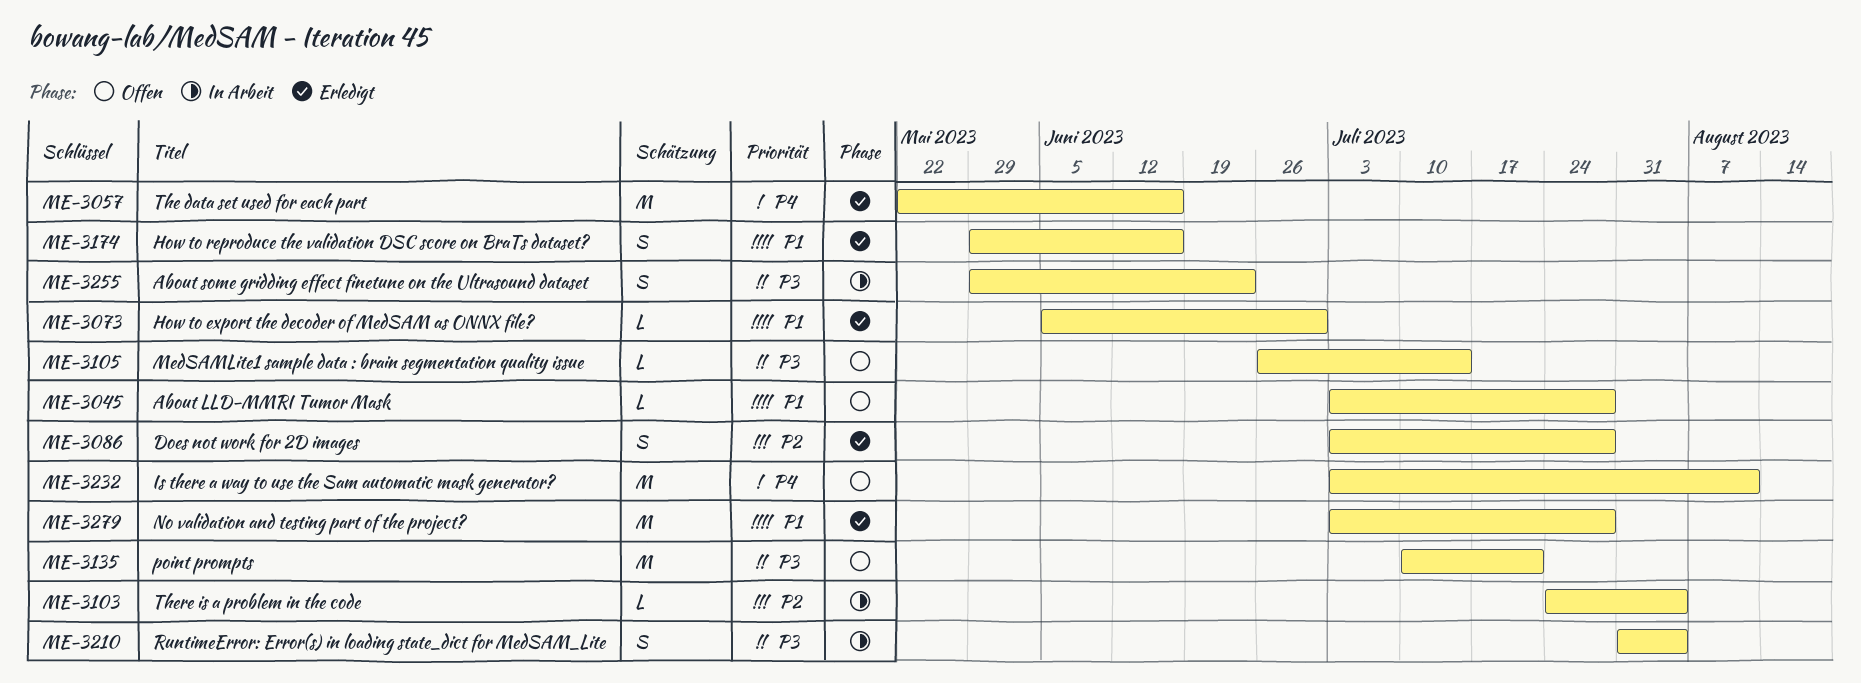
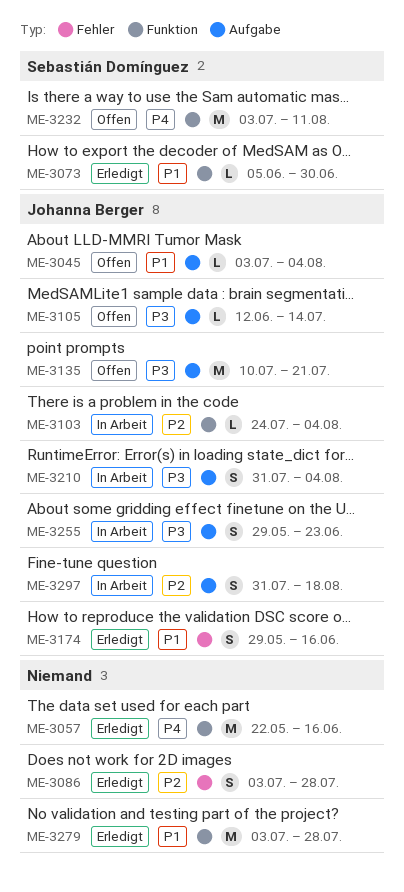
ME-3045, due: Jul 28 -> Aug 4
ME-3105, start: Jun 26 -> Jun 12
ME-3297: none -> present

